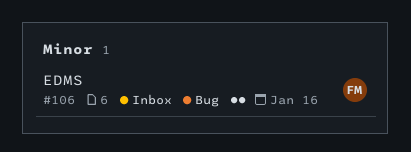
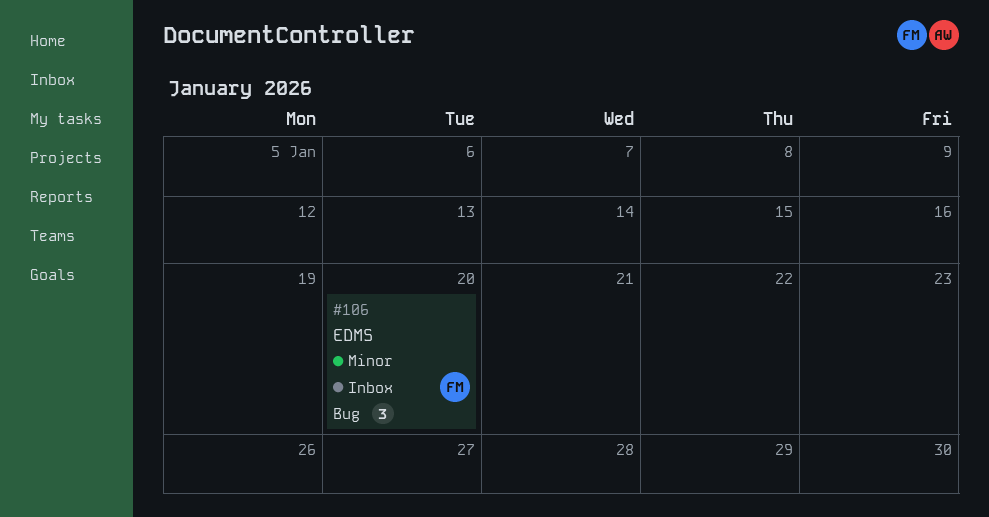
#106, estimate: 2 -> 3
#106, due: Jan 16 -> Jan 20

